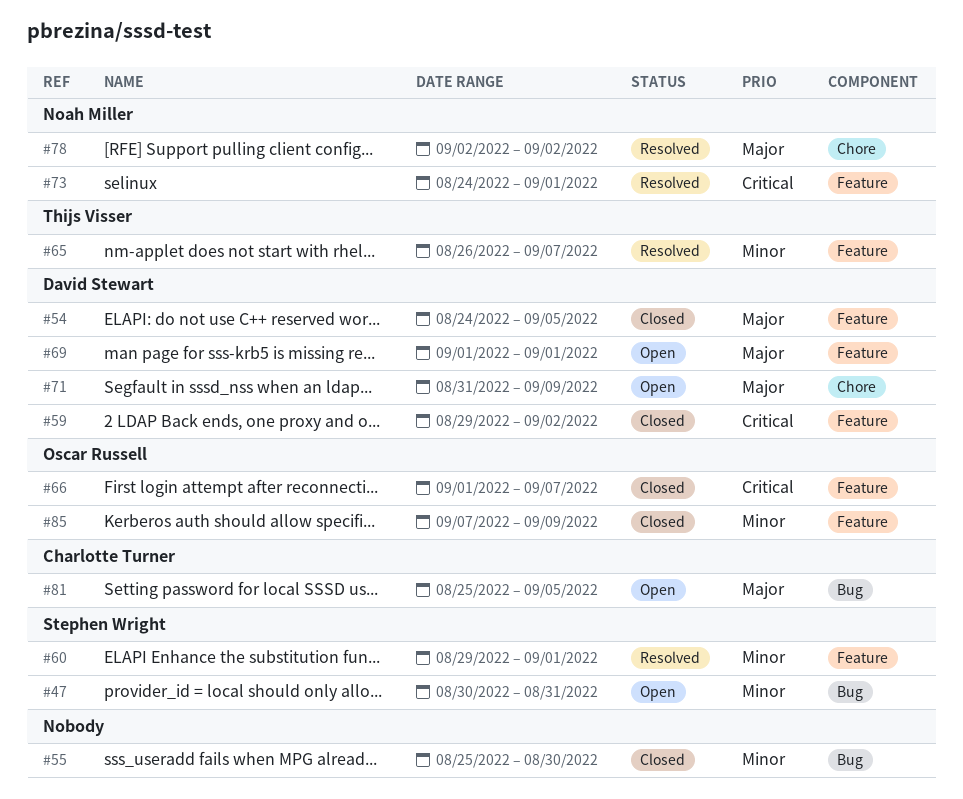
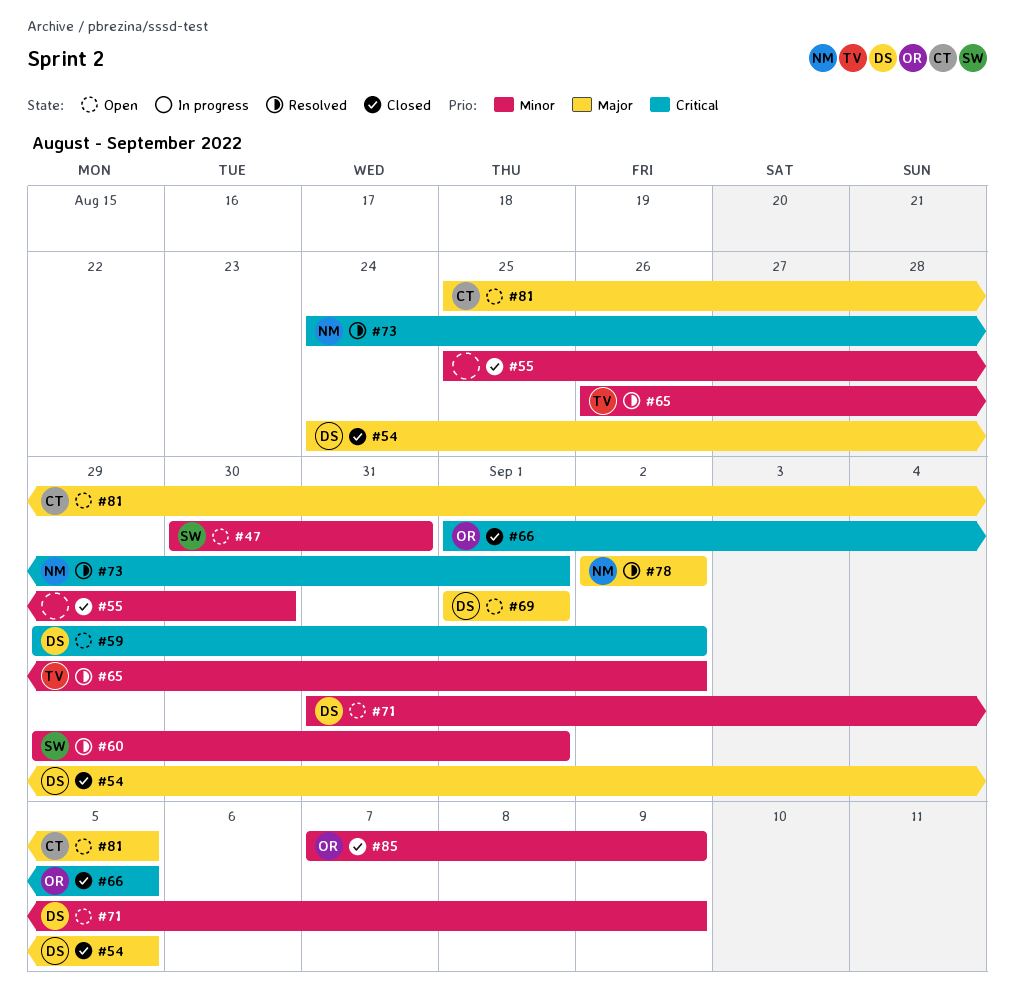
#59, status: Closed -> Open
#65, due: Sep 7 -> Sep 2
#66, due: Sep 7 -> Sep 5
#71, priority: Major -> Minor

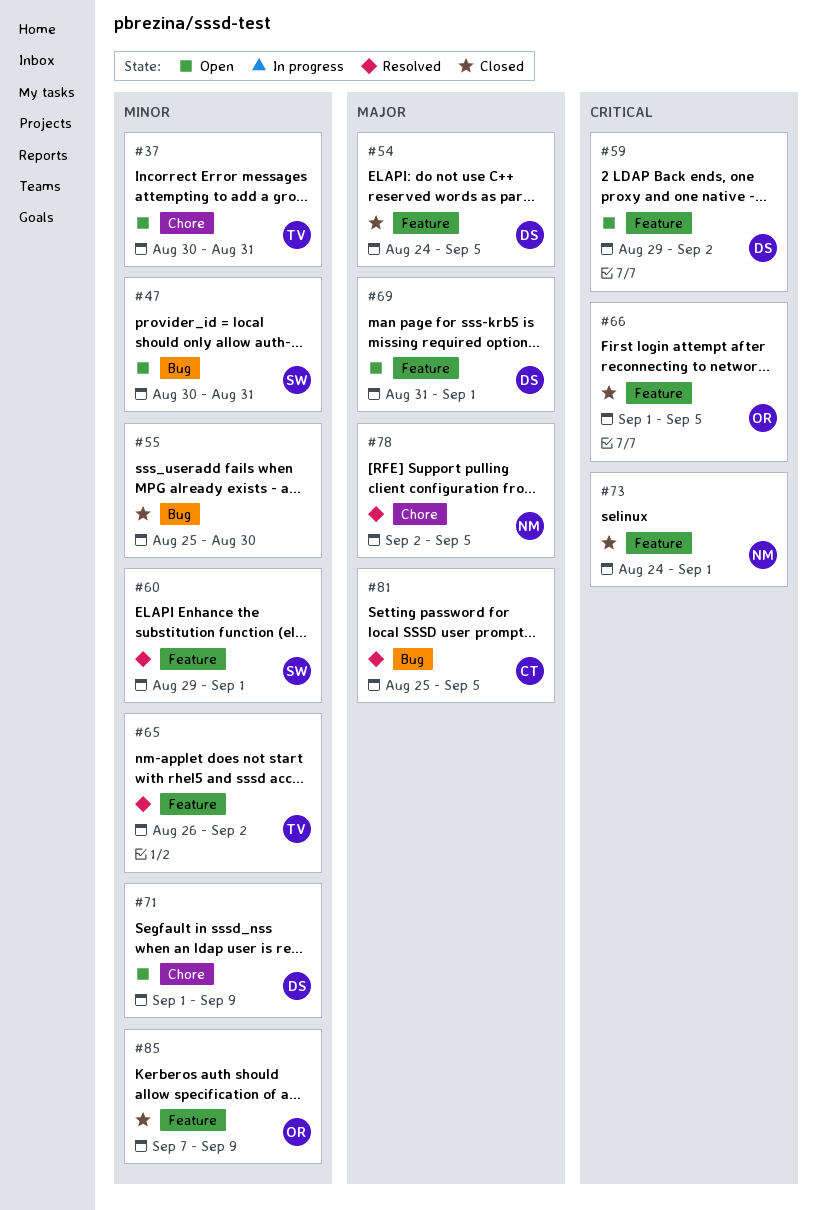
#37: none -> present
#69, start: Sep 1 -> Aug 31
#71, start: Aug 31 -> Sep 1
#73, status: Resolved -> Closed
#78, due: Sep 2 -> Sep 5
#81, status: Open -> Resolved

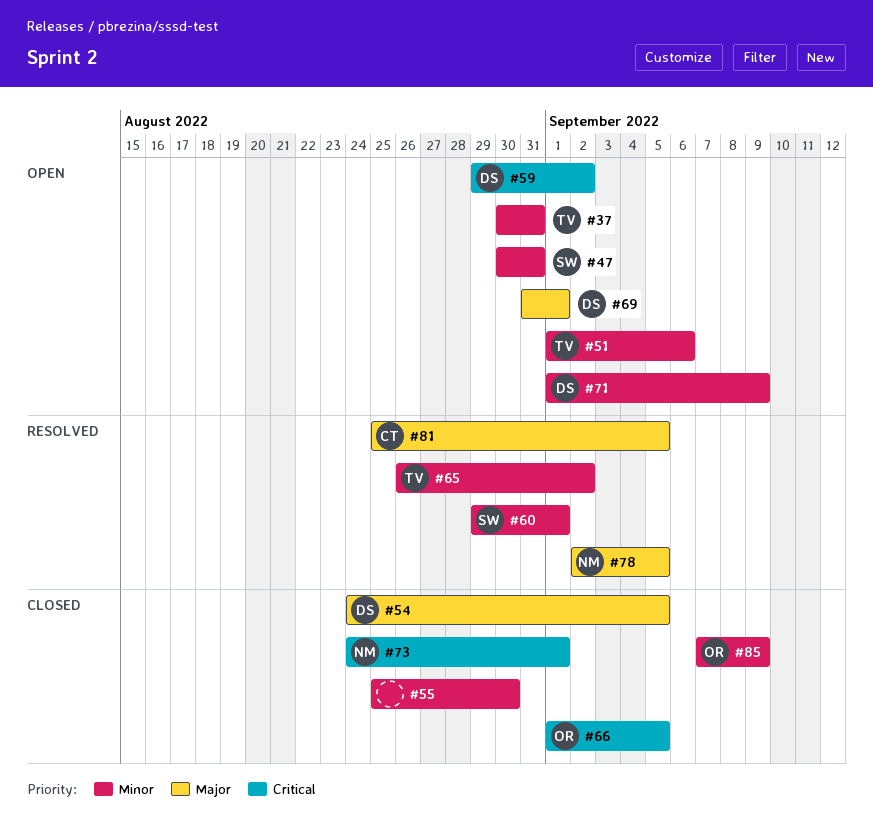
#51: none -> present

